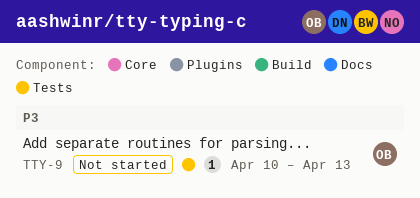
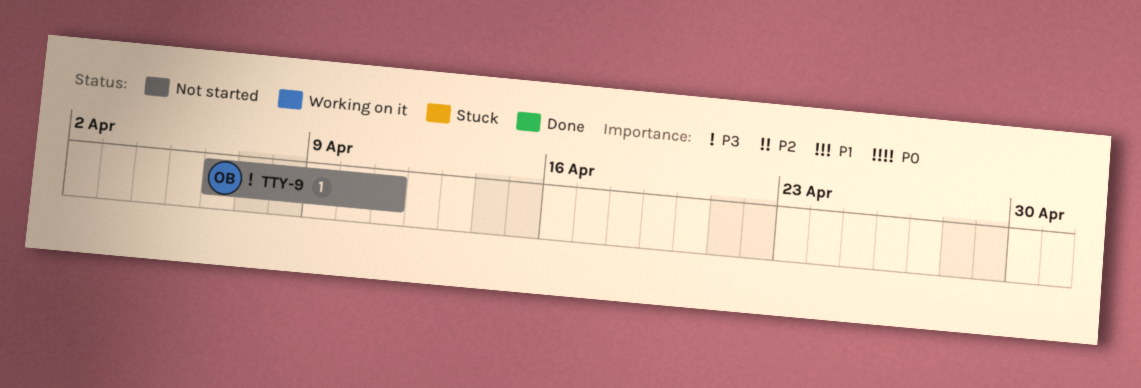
TTY-9, start: Apr 10 -> Apr 6
TTY-9, due: Apr 13 -> Apr 11

